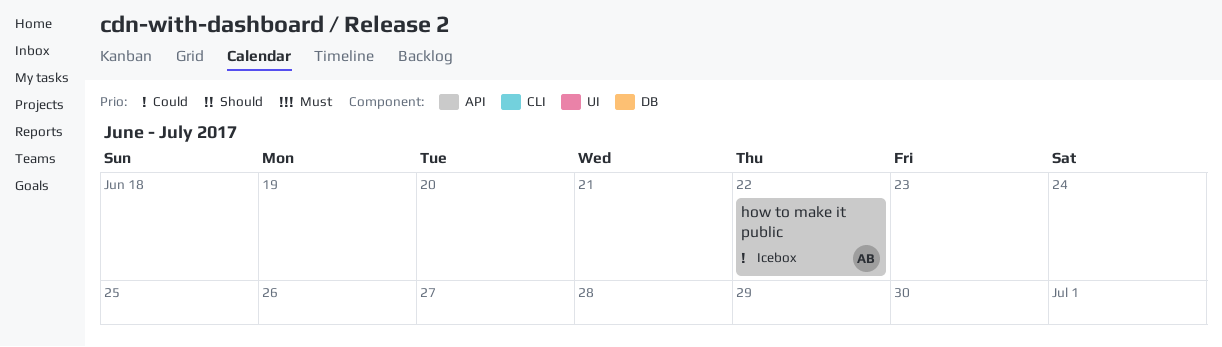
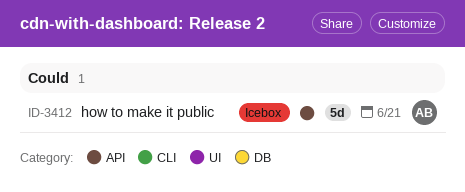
how to make it public, due: Jun 22 -> Jun 21

